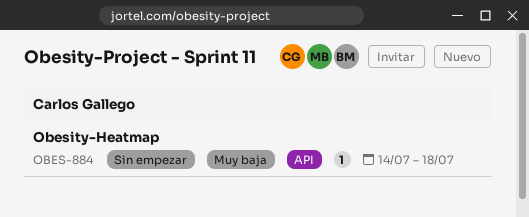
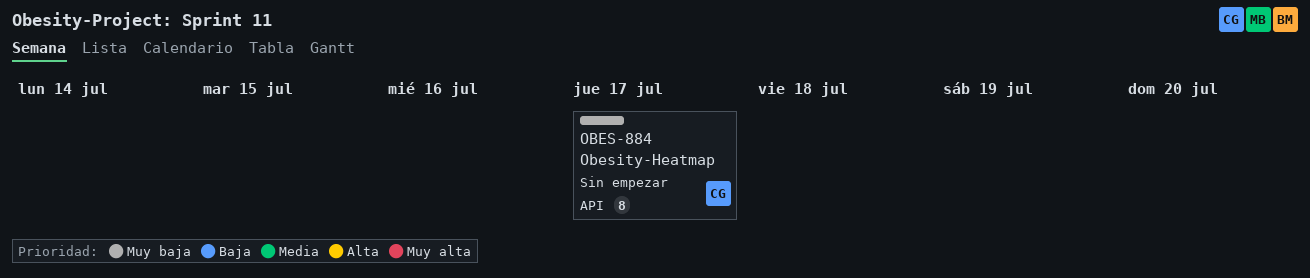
OBES-884, estimate: 1 -> 8
OBES-884, due: Jul 18 -> Jul 17

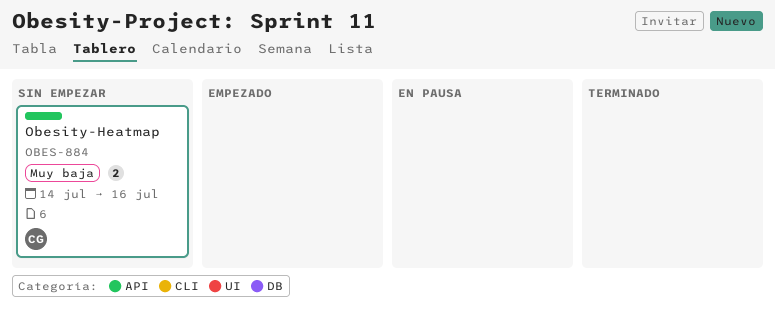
OBES-884, estimate: 8 -> 2
OBES-884, due: Jul 17 -> Jul 16

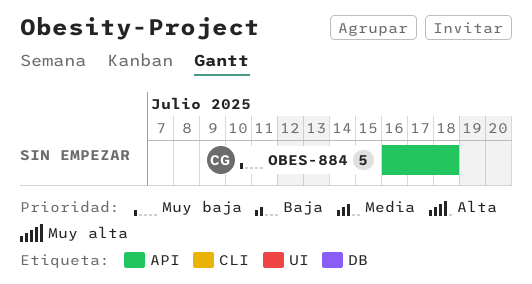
OBES-884, estimate: 2 -> 5
OBES-884, start: Jul 14 -> Jul 16
OBES-884, due: Jul 16 -> Jul 18

